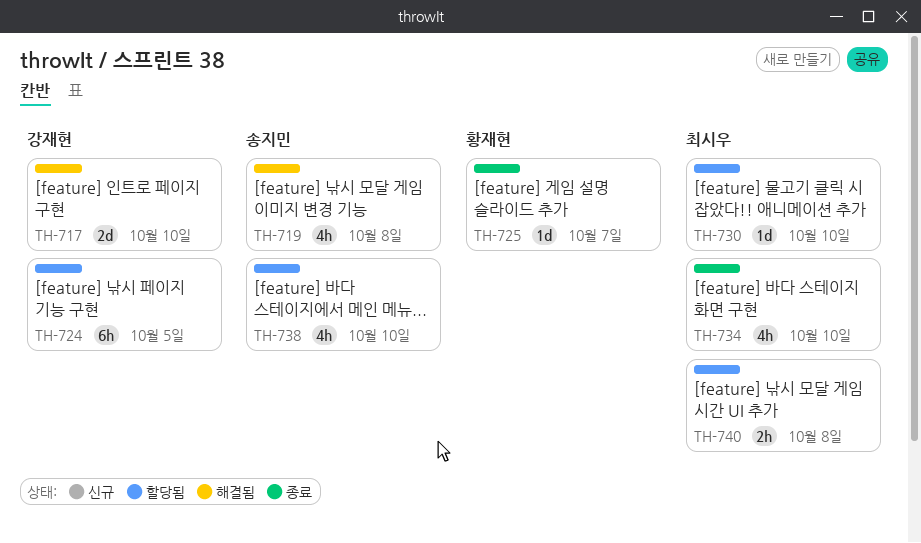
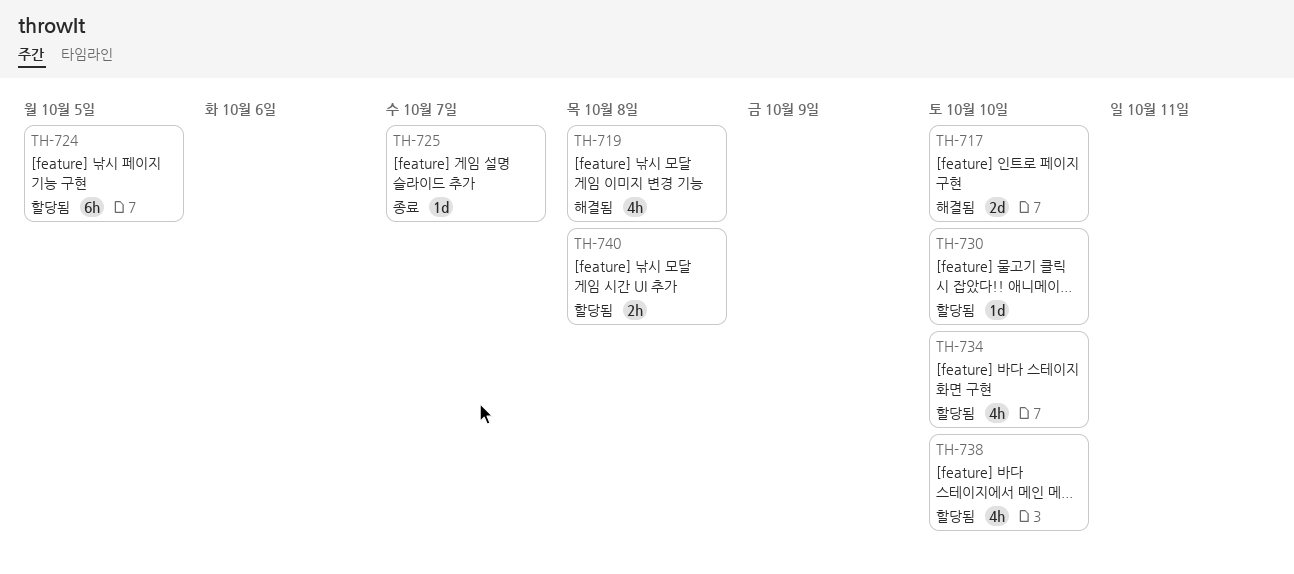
TH-734, status: 종료 -> 할당됨

